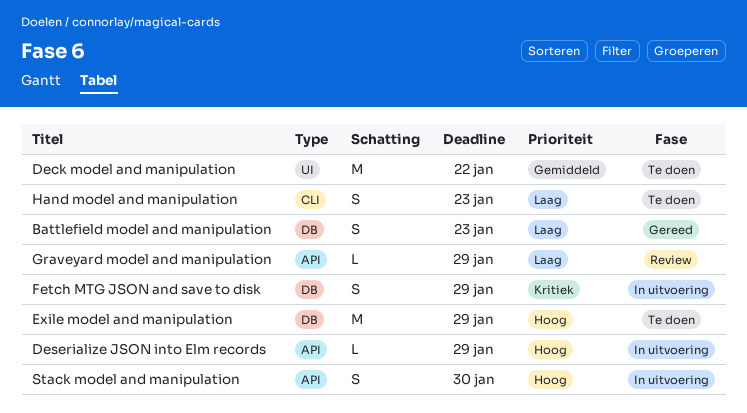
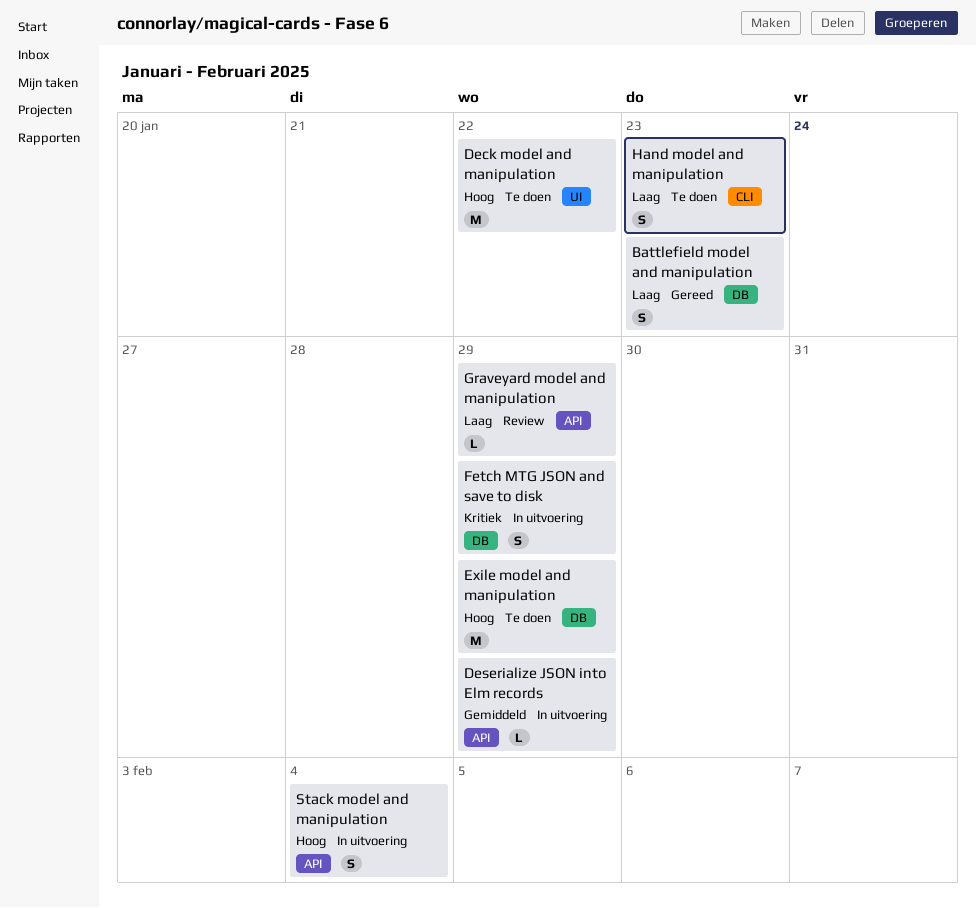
Deck model and manipulation, priority: Gemiddeld -> Hoog
Deserialize JSON into Elm records, priority: Hoog -> Gemiddeld
Stack model and manipulation, due: Jan 30 -> Feb 4

